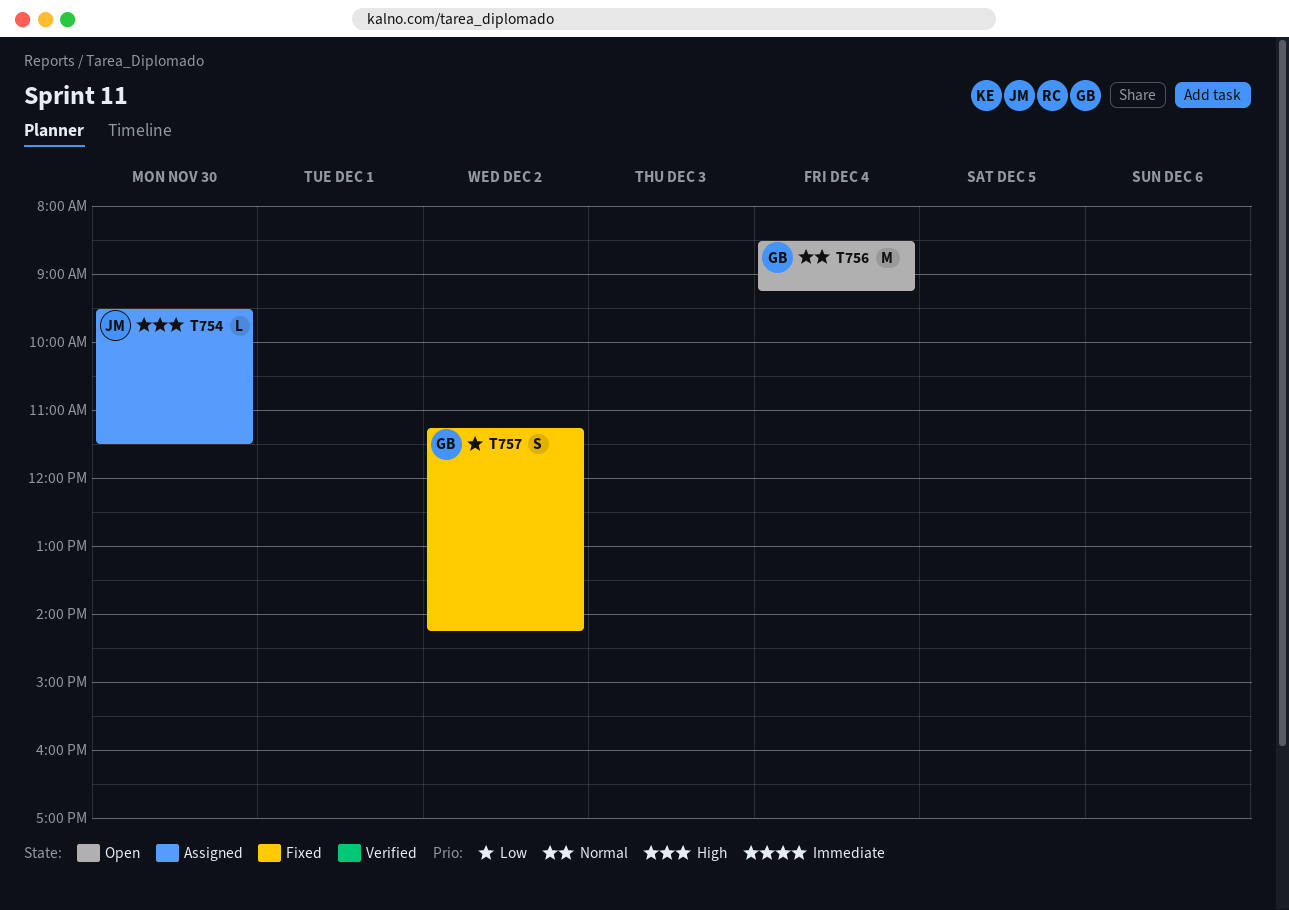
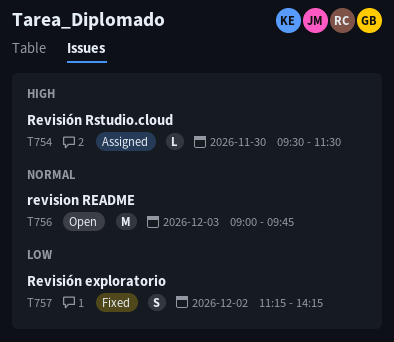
T756, day: Dec 4 -> Dec 3
T756, begins: 08:30 -> 09:00
T756, ends: 09:15 -> 09:45

